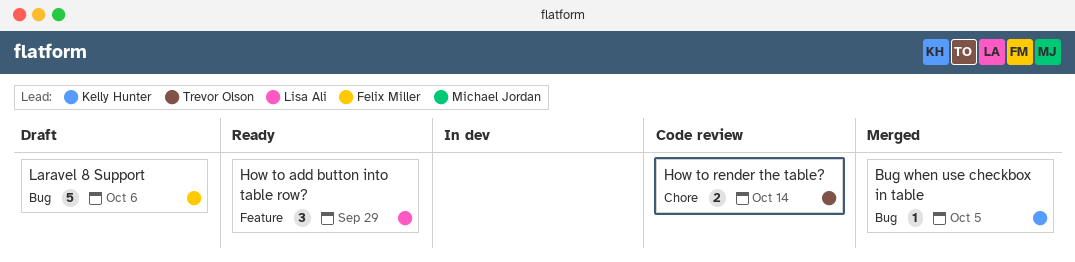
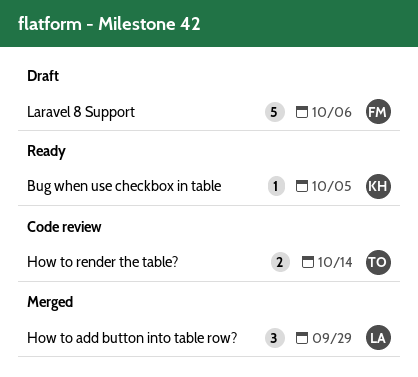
Bug when use checkbox in table, status: Merged -> Ready
How to add button into table row?, status: Ready -> Merged

